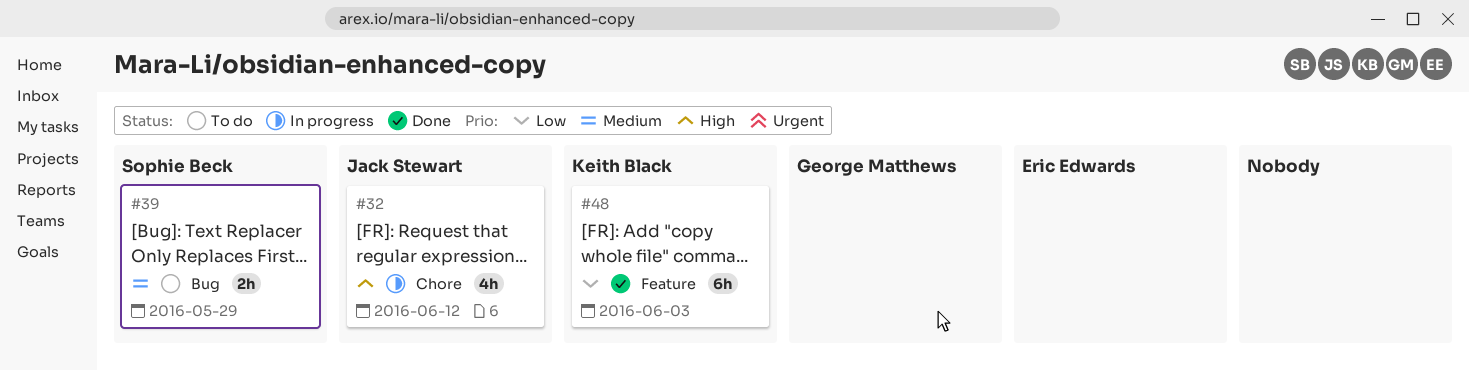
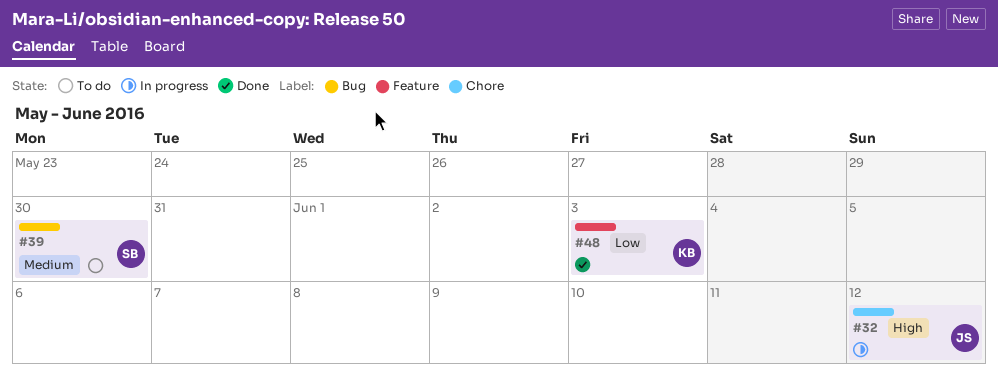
#39, due: May 29 -> May 30

